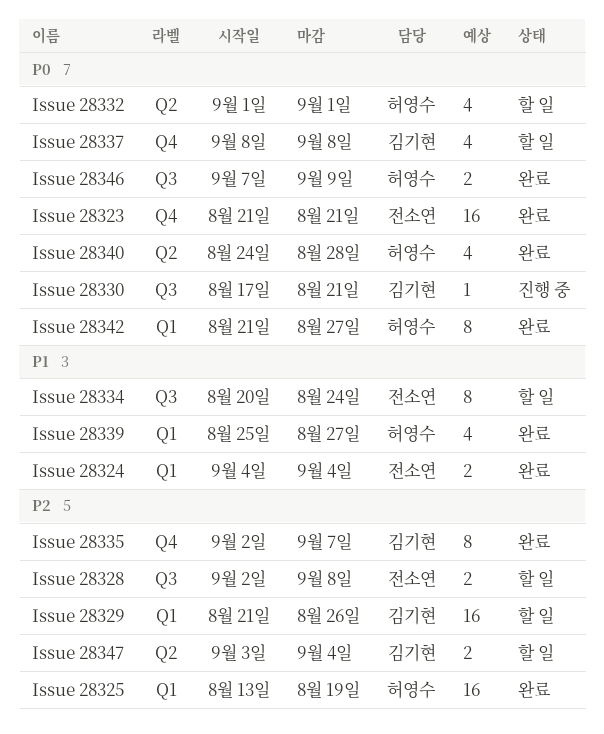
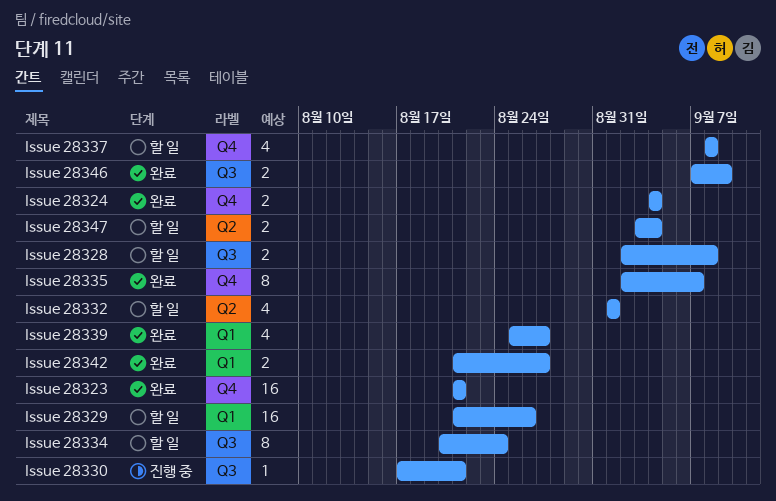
Issue 28324, label: Q1 -> Q4
Issue 28325: present -> none
Issue 28340: present -> none
Issue 28342, estimate: 8 -> 2

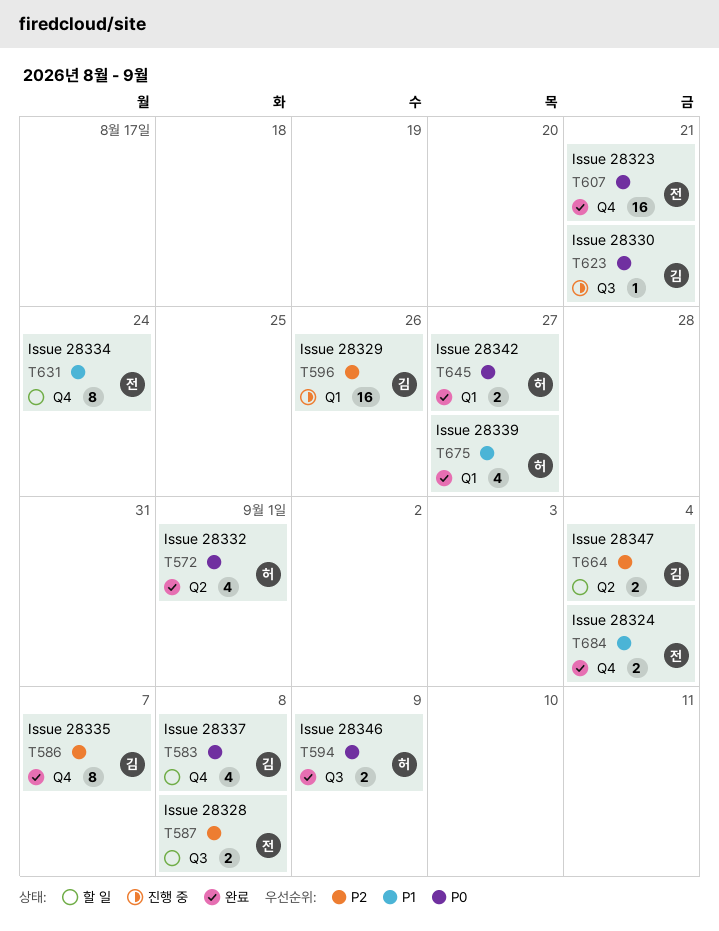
Issue 28329, status: 할 일 -> 진행 중
Issue 28332, status: 할 일 -> 완료
Issue 28334, label: Q3 -> Q4

